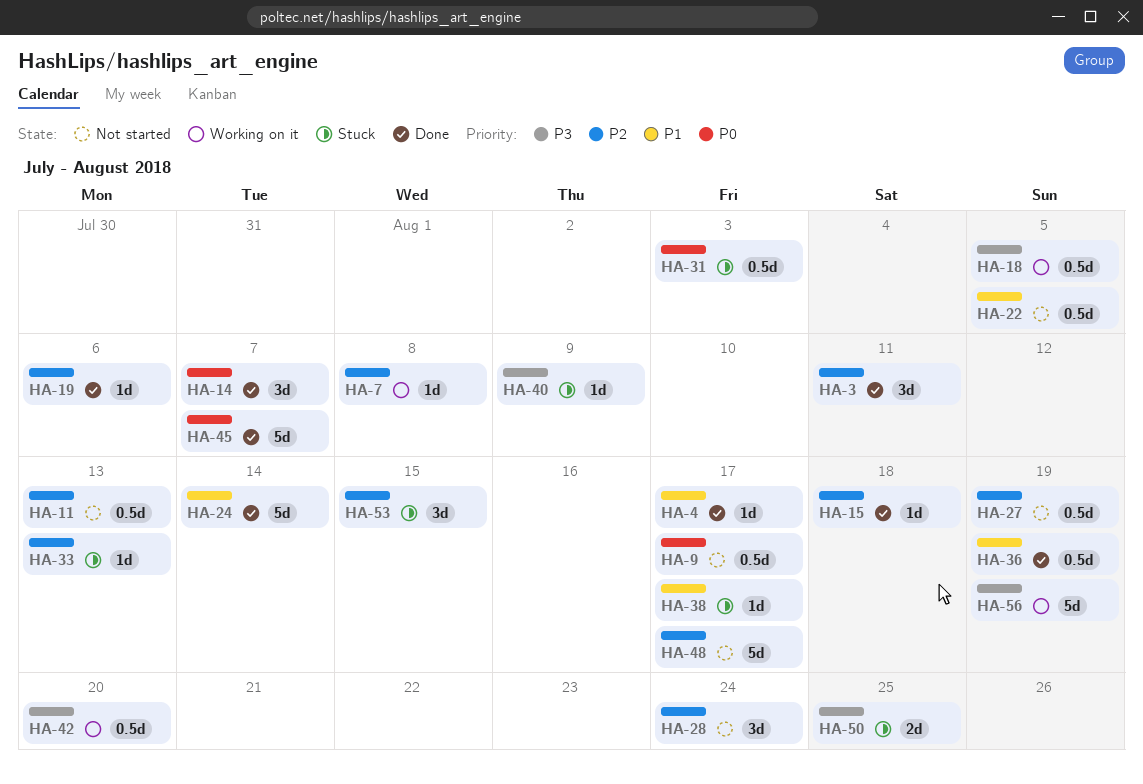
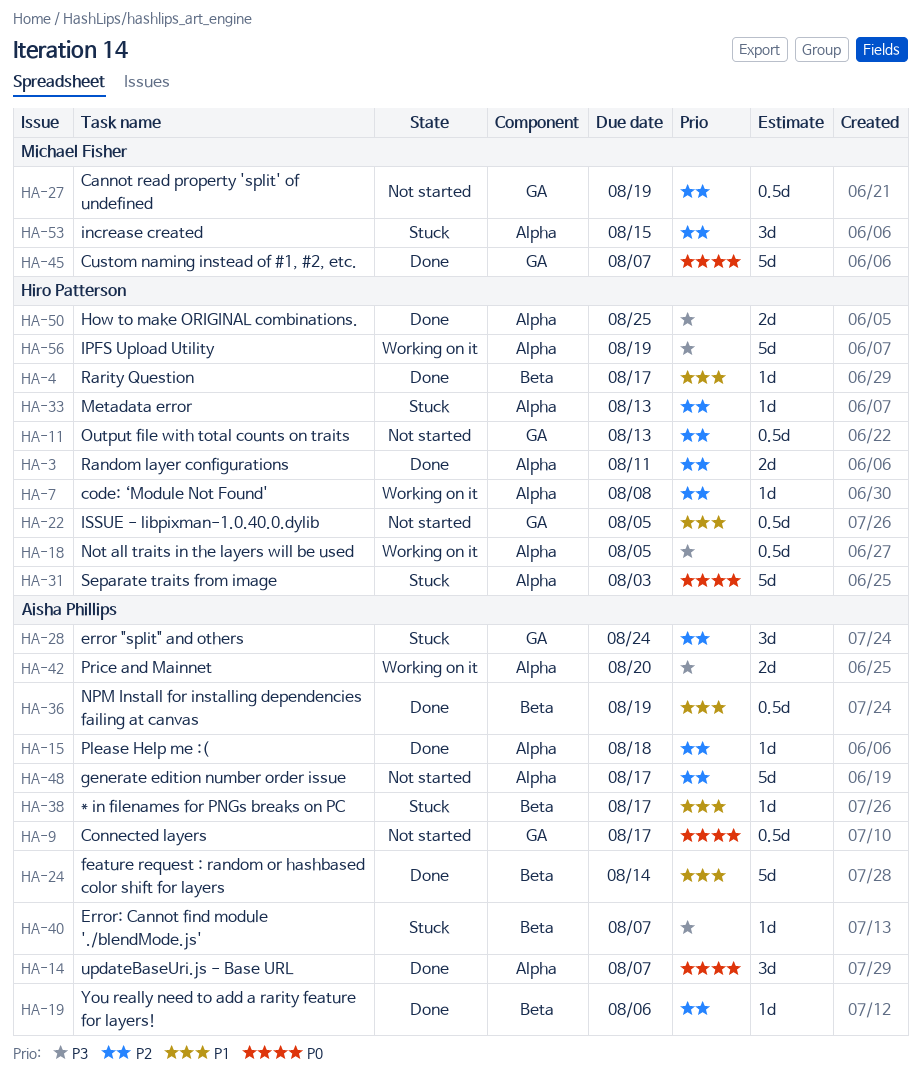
HA-3, estimate: 3d -> 2d
HA-28, status: Not started -> Stuck
HA-31, estimate: 0.5d -> 5d
HA-40, due: Aug 9 -> Aug 7
HA-42, estimate: 0.5d -> 2d
HA-50, status: Stuck -> Done

